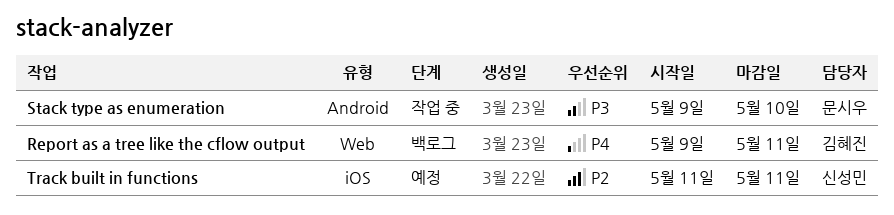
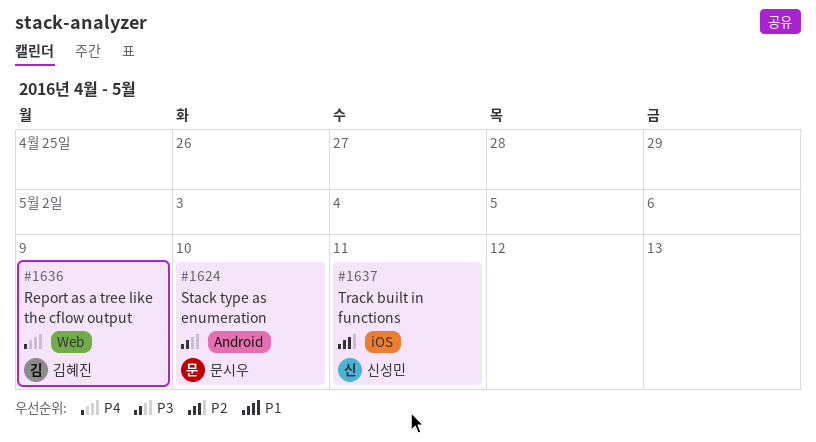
Report as a tree like the cflow output, due: May 11 -> May 9

